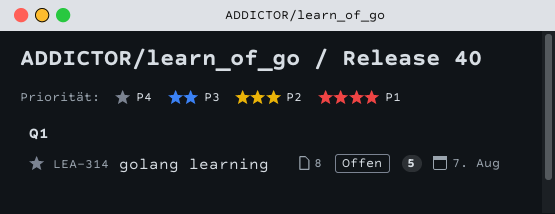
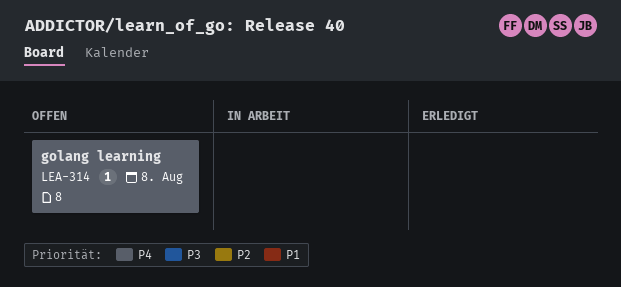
LEA-314, estimate: 5 -> 1
LEA-314, due: Aug 7 -> Aug 8

